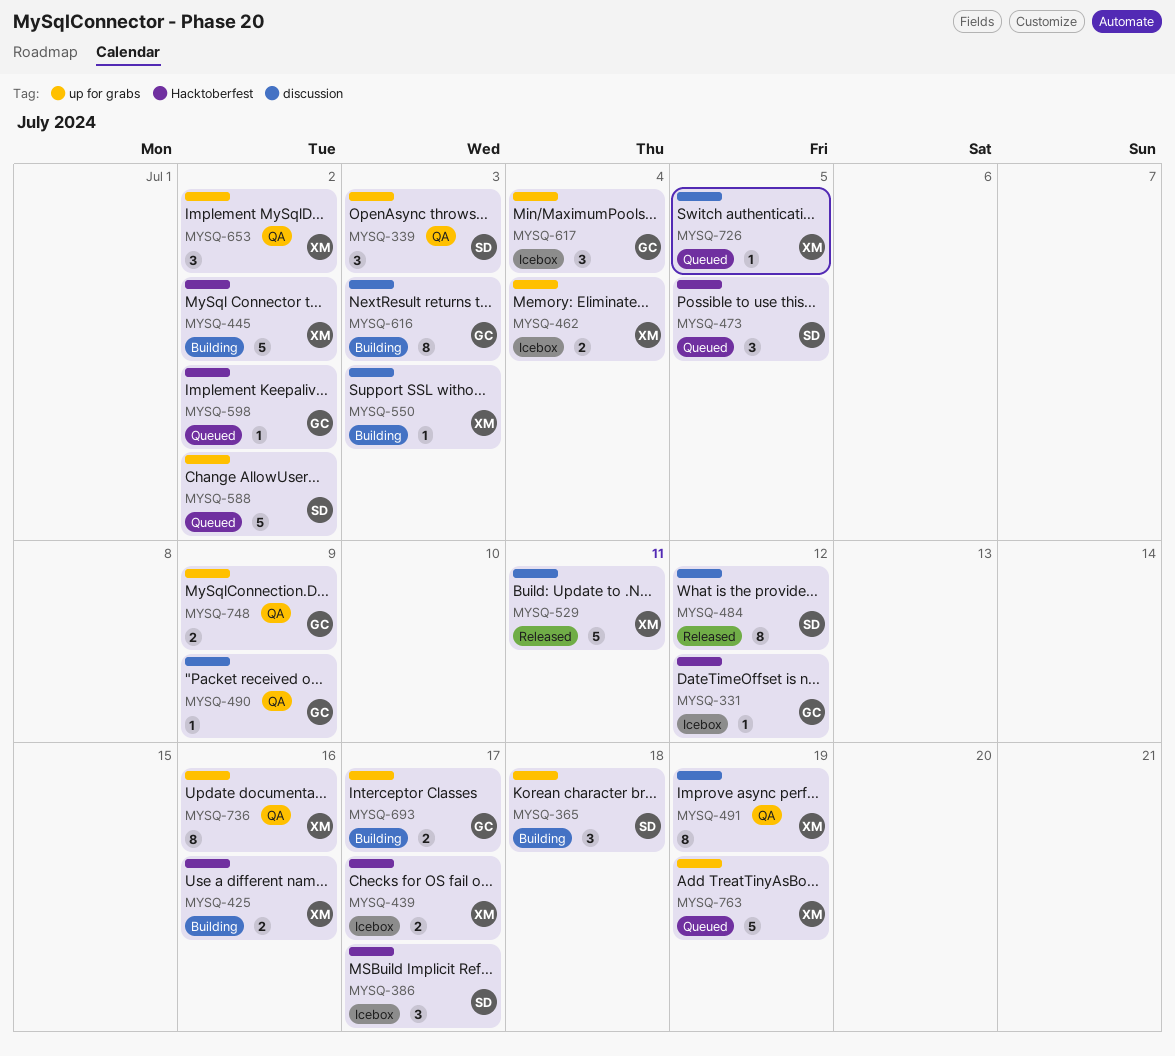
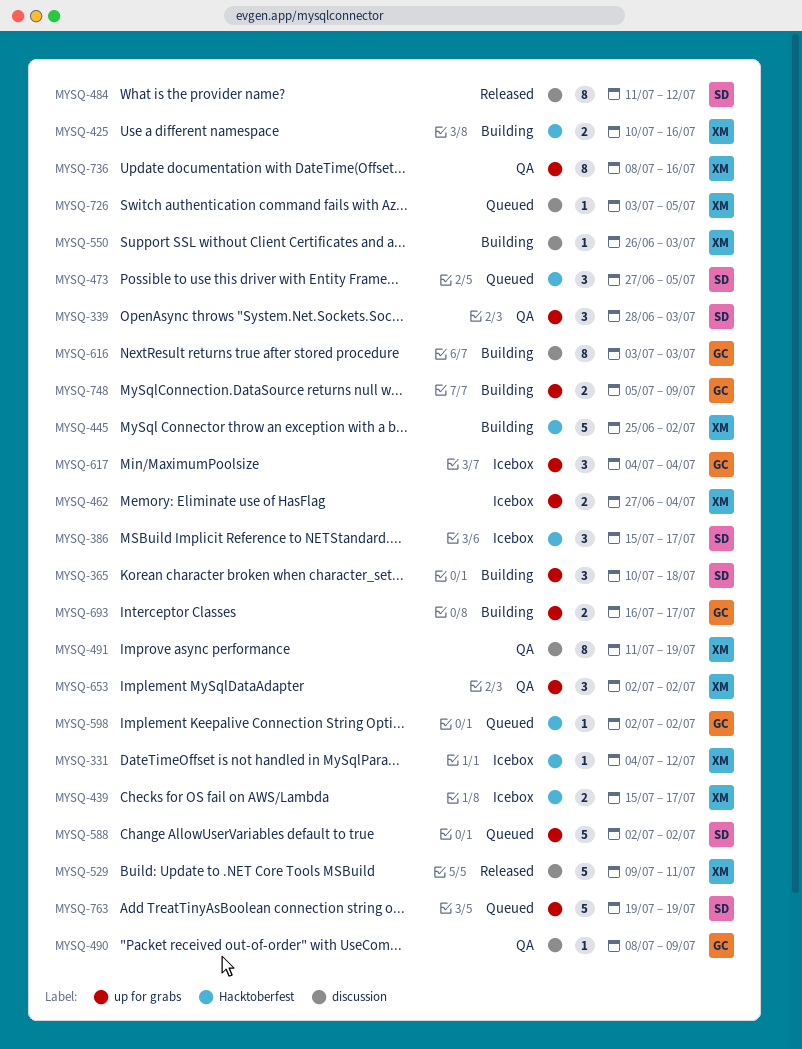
MYSQ-331, owner: GC -> XM
MYSQ-748, status: QA -> Building
MYSQ-763, owner: XM -> SD

